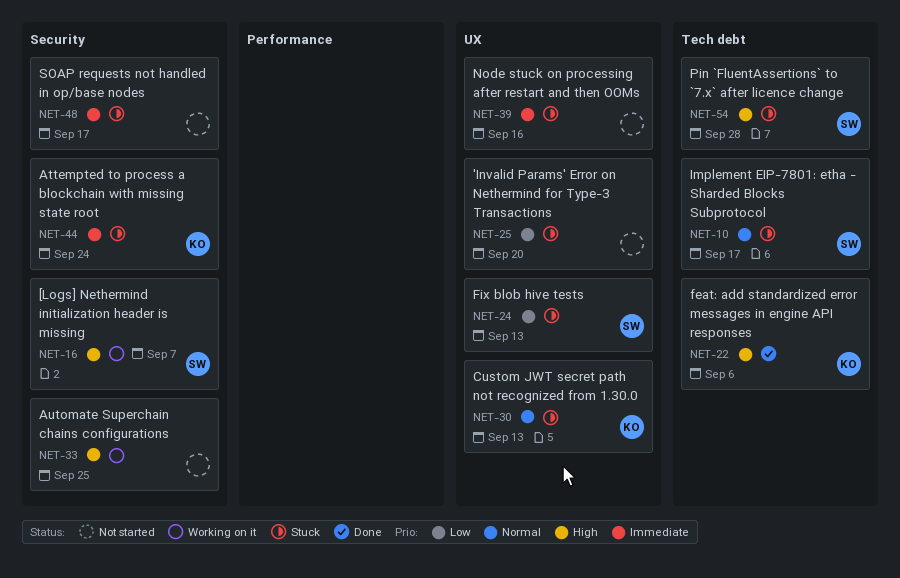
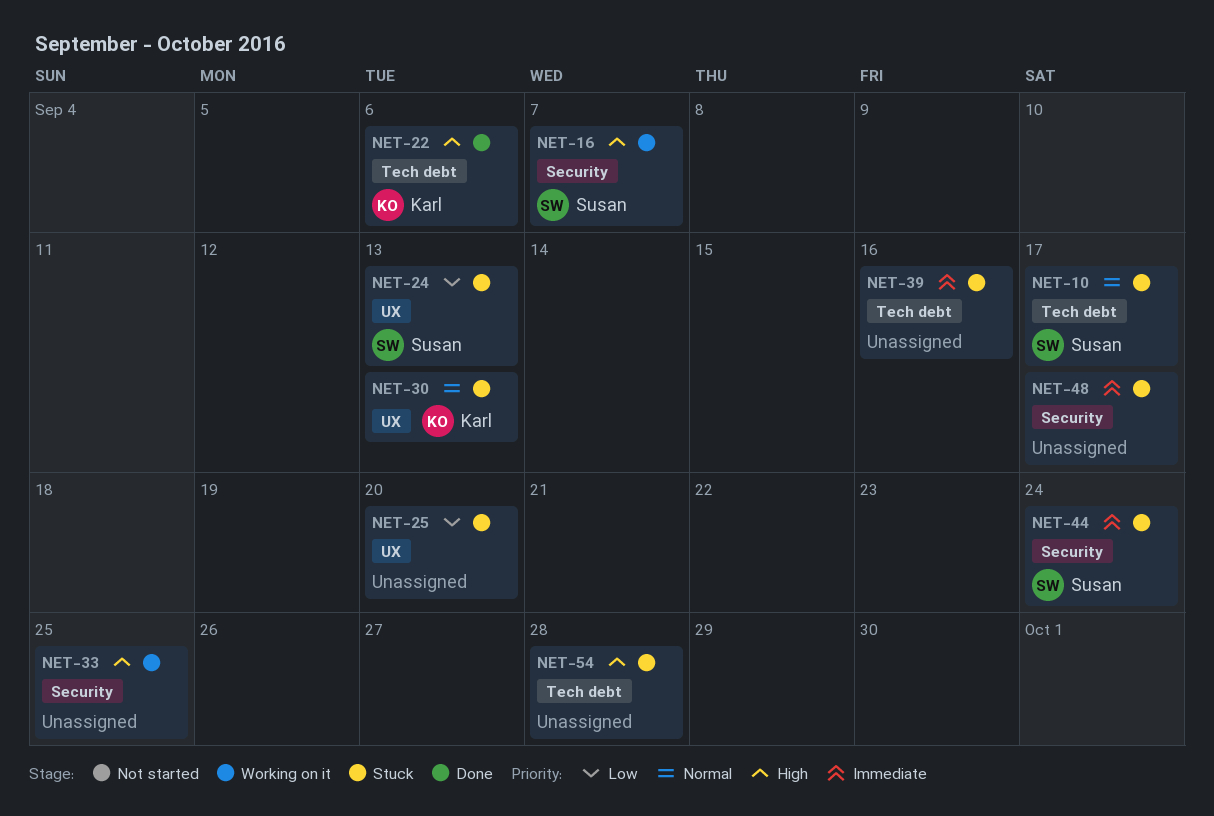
NET-39, label: UX -> Tech debt
NET-44, owner: Karl -> Susan
NET-54, owner: Susan -> none

